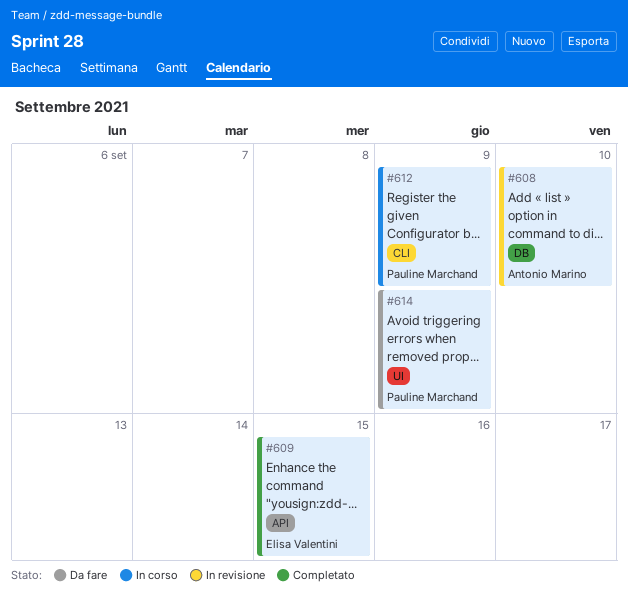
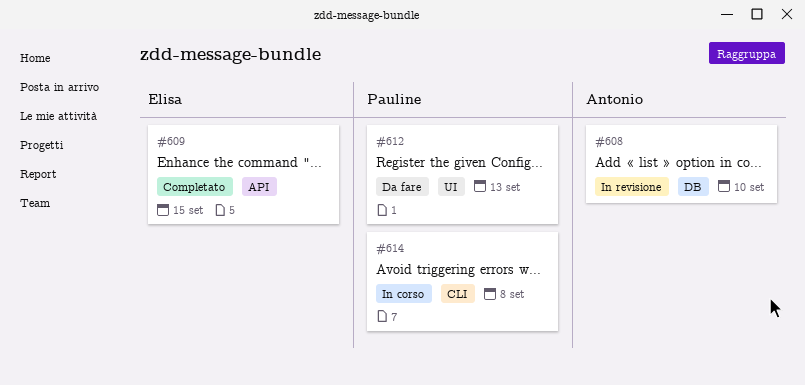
#612, status: In corso -> Da fare
#612, label: CLI -> UI
#612, due: Sep 9 -> Sep 13
#614, status: Da fare -> In corso
#614, label: UI -> CLI
#614, due: Sep 9 -> Sep 8

